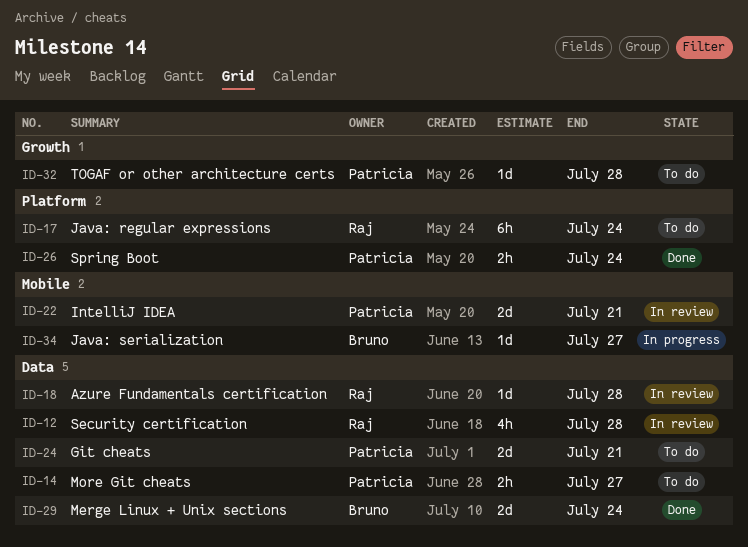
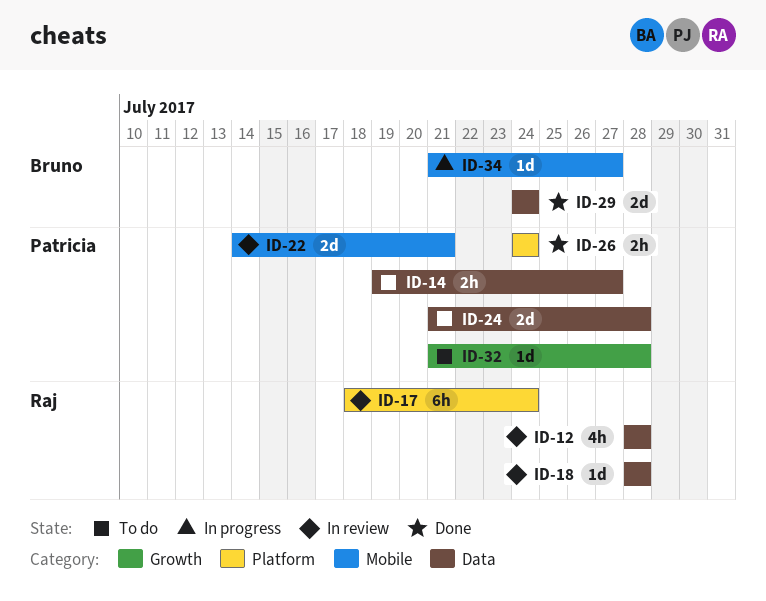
ID-17, status: To do -> In review
ID-24, due: Jul 21 -> Jul 28

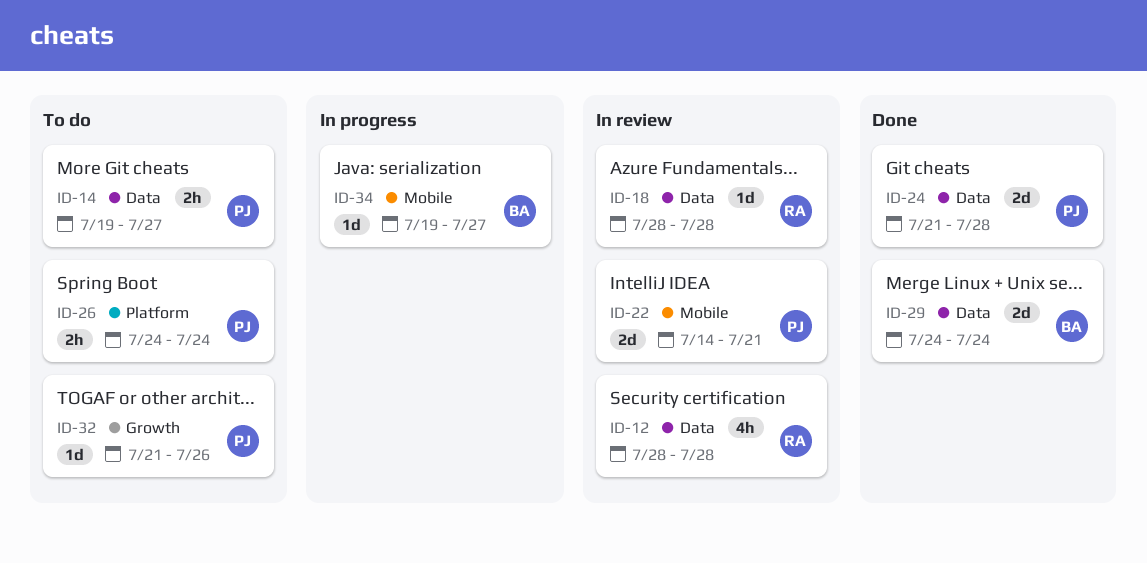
ID-17: present -> none
ID-24, status: To do -> Done
ID-26, status: Done -> To do
ID-32, due: Jul 28 -> Jul 26
ID-34, start: Jul 21 -> Jul 19

